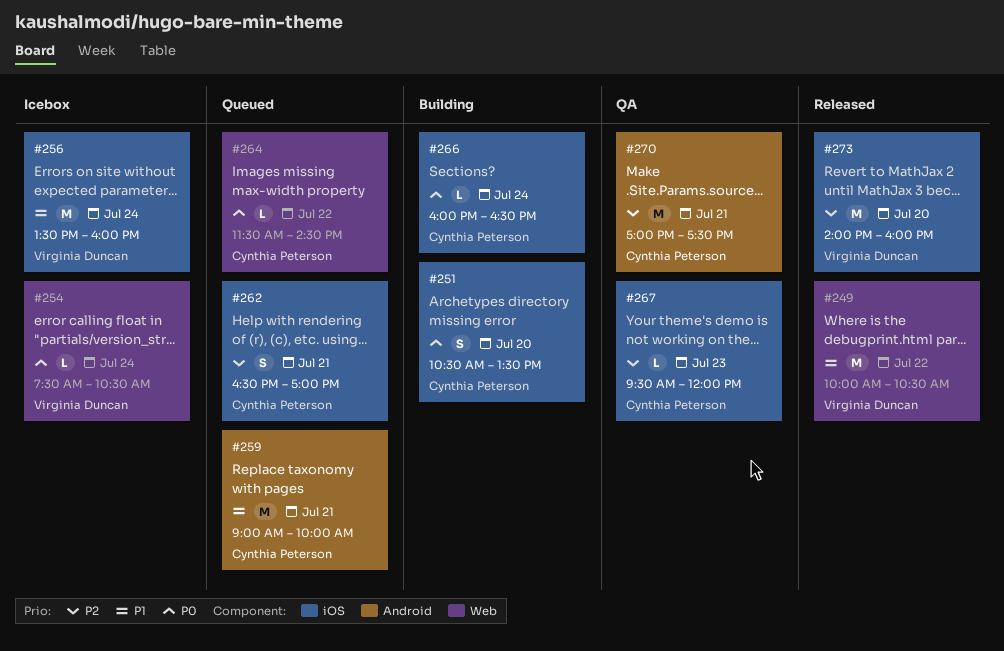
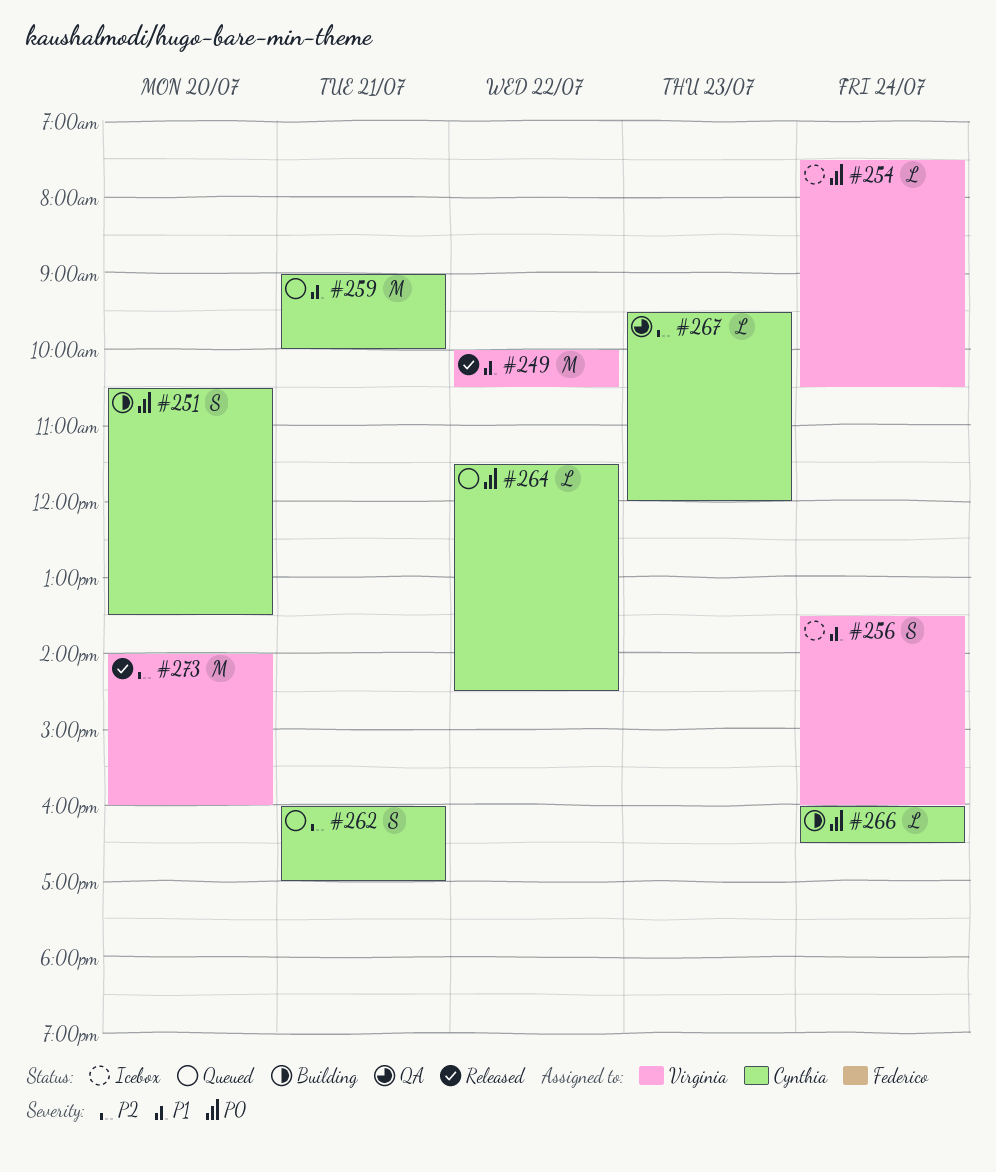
#256, estimate: M -> S
#262, begins: 16:30 -> 16:00
#270: present -> none

